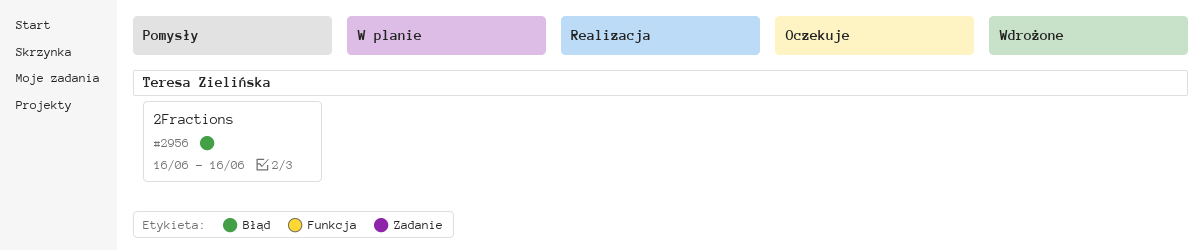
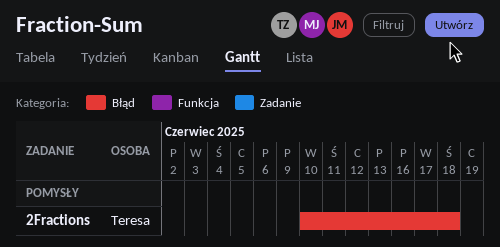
2Fractions, start: Jun 16 -> Jun 10
2Fractions, due: Jun 16 -> Jun 18

